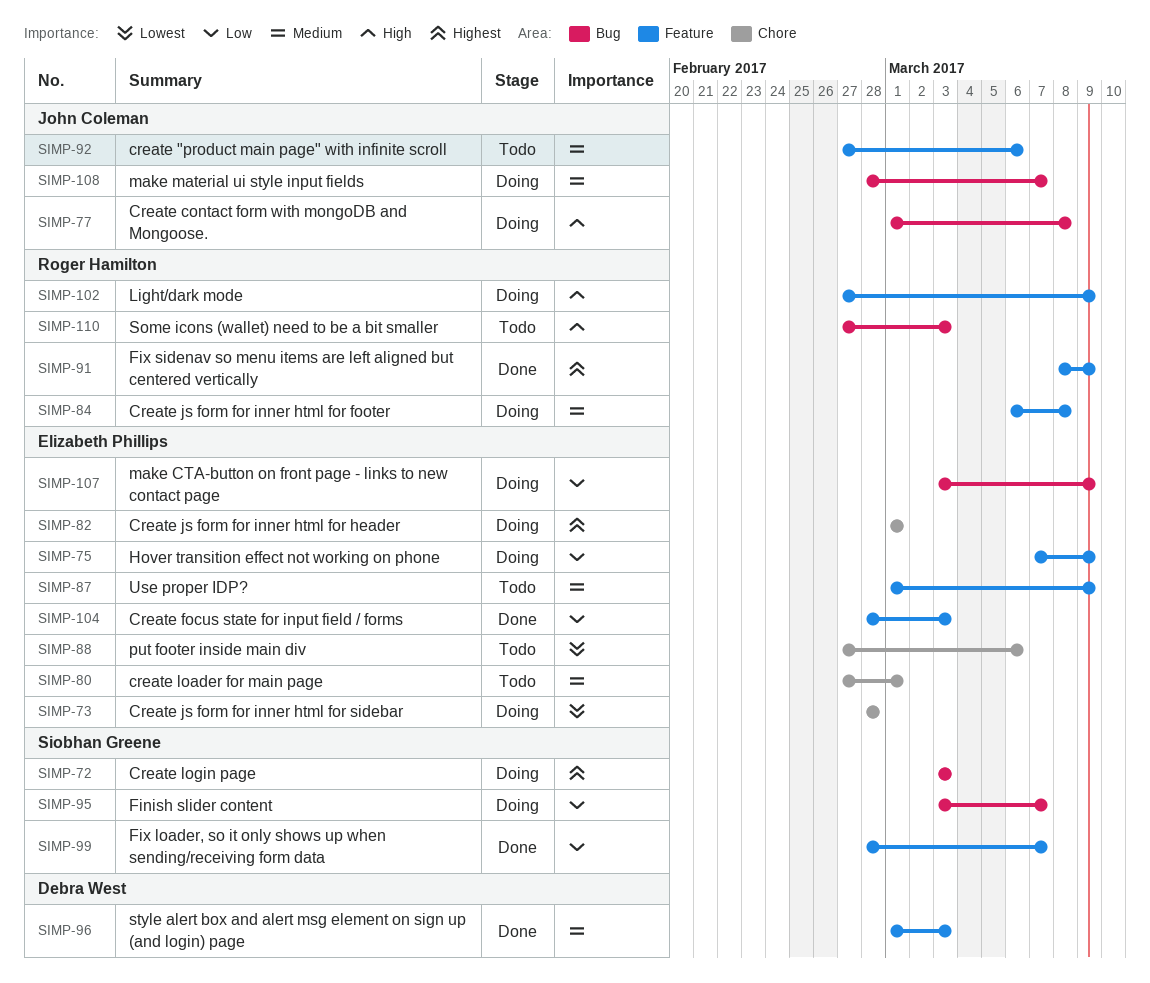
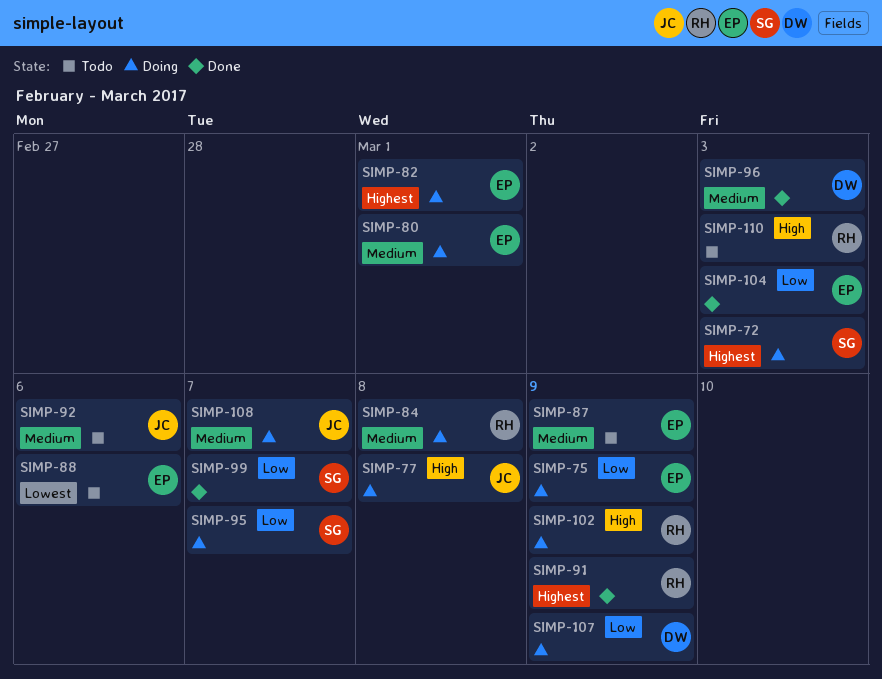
SIMP-73: present -> none
SIMP-80, status: Todo -> Doing
SIMP-107, owner: Elizabeth Phillips -> Debra West

